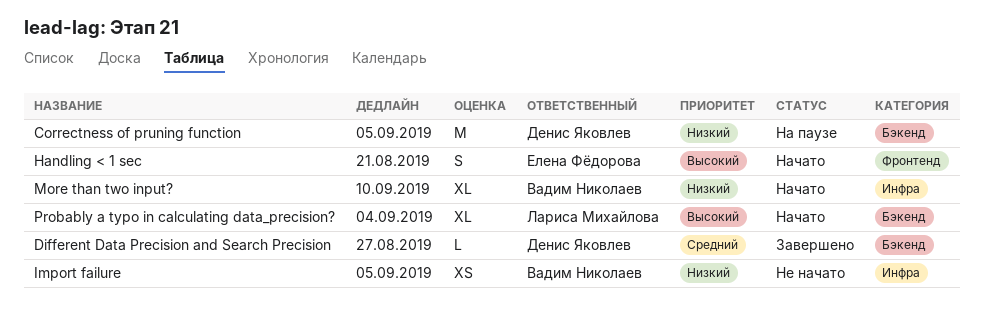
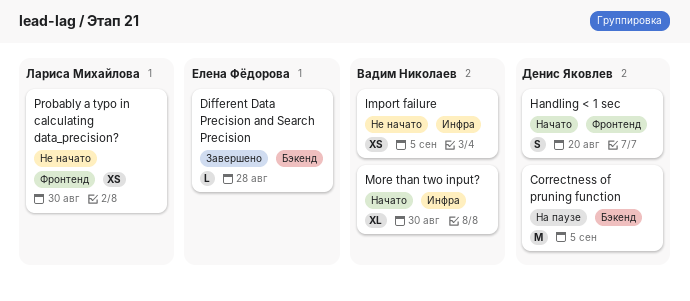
Different Data Precision and Search Precision, owner: Денис Яковлев -> Елена Фёдорова
Different Data Precision and Search Precision, due: Aug 27 -> Aug 28
Handling < 1 sec, owner: Елена Фёдорова -> Денис Яковлев
Handling < 1 sec, due: Aug 21 -> Aug 20
More than two input?, due: Sep 10 -> Aug 30
Probably a typo in calculating data_precision?, status: Начато -> Не начато
Probably a typo in calculating data_precision?, label: Бэкенд -> Фронтенд
Probably a typo in calculating data_precision?, estimate: XL -> XS
Probably a typo in calculating data_precision?, due: Sep 4 -> Aug 30

